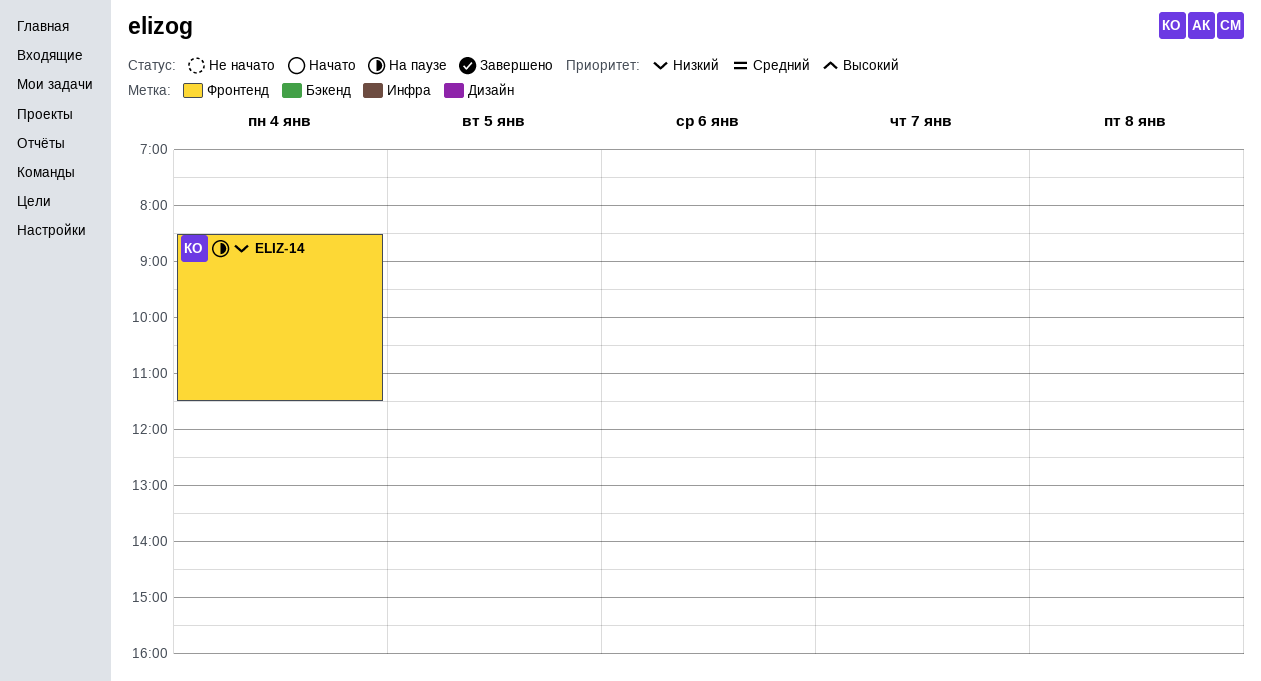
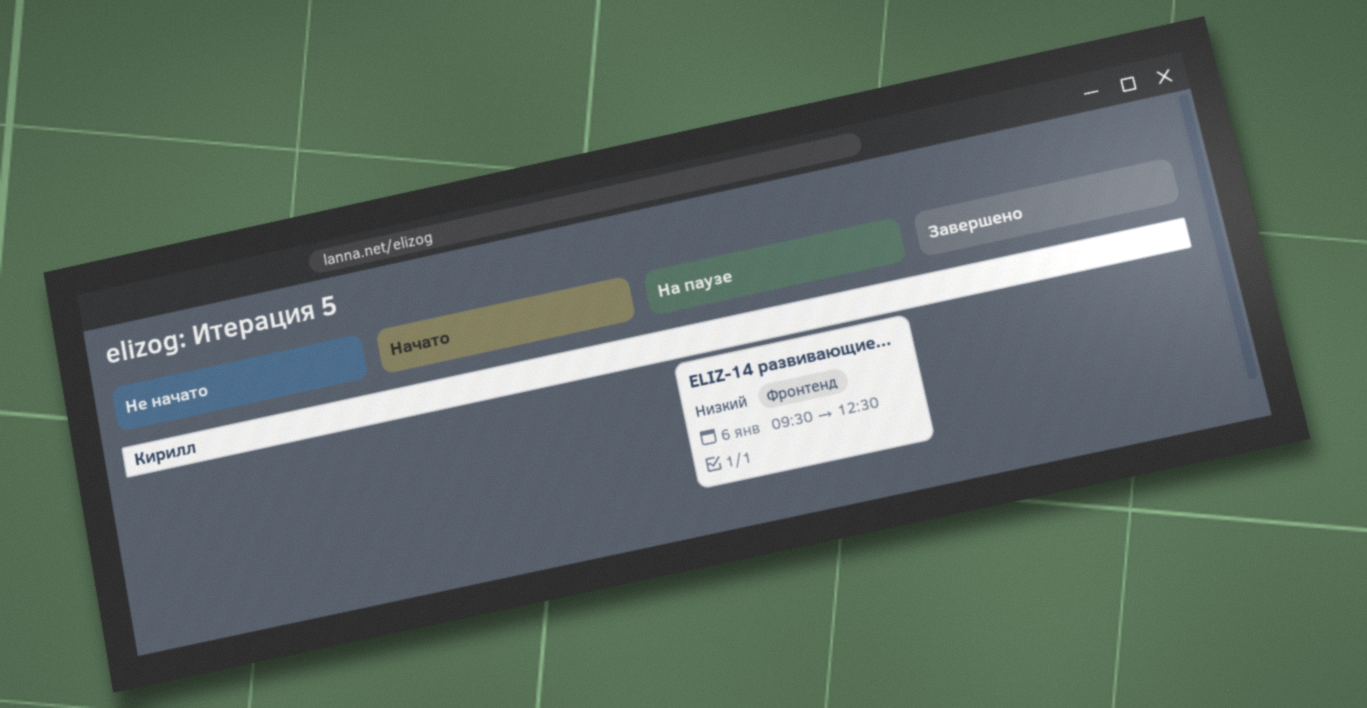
ELIZ-14, day: Jan 4 -> Jan 6
ELIZ-14, begins: 08:30 -> 09:30
ELIZ-14, ends: 11:30 -> 12:30

